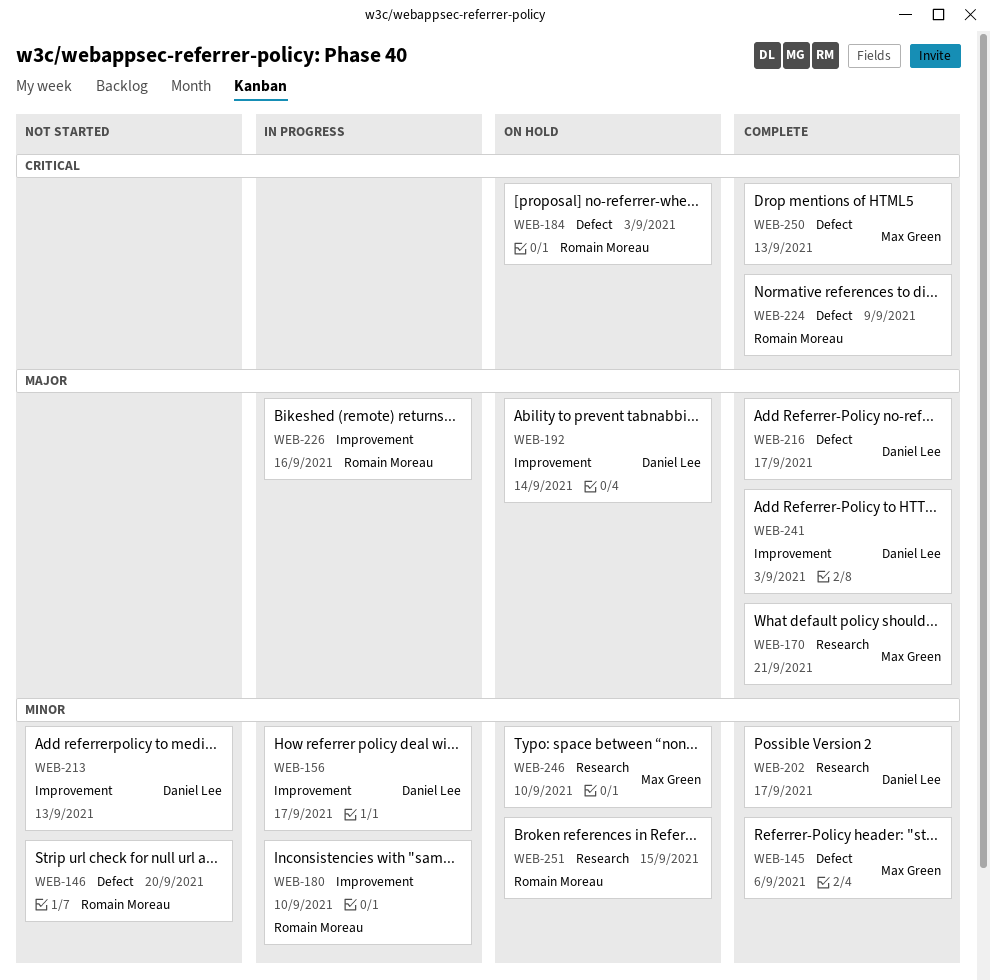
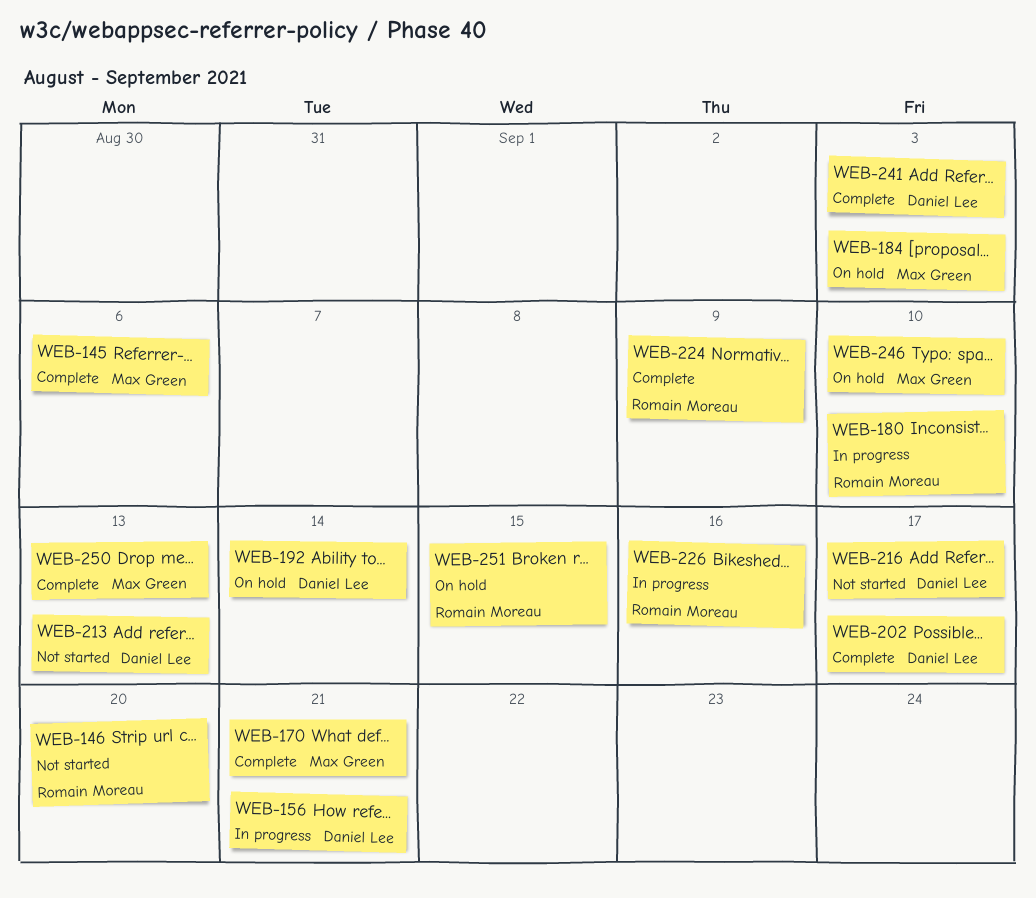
WEB-156, due: Sep 17 -> Sep 21
WEB-184, owner: Romain Moreau -> Max Green
WEB-216, status: Complete -> Not started

